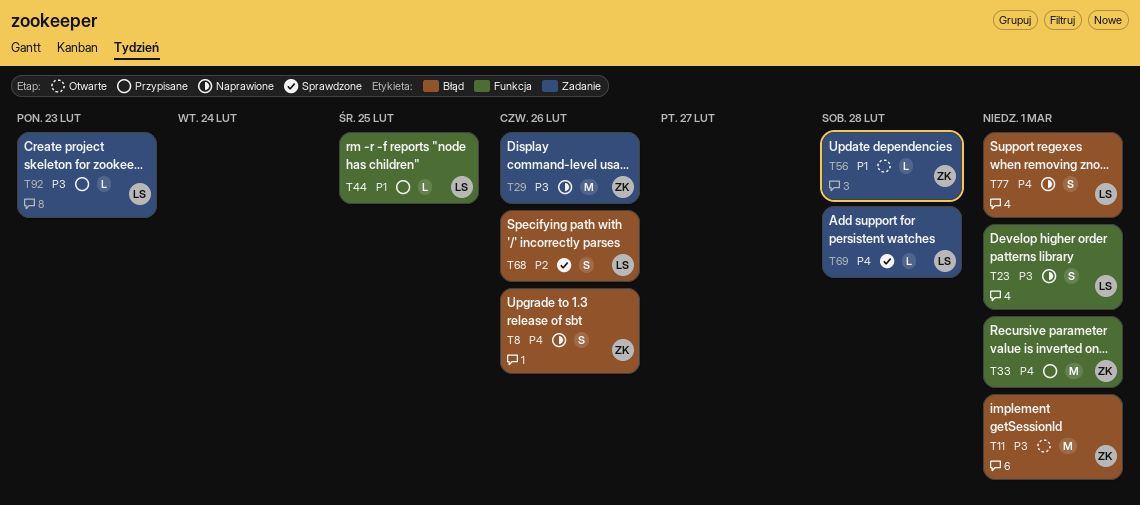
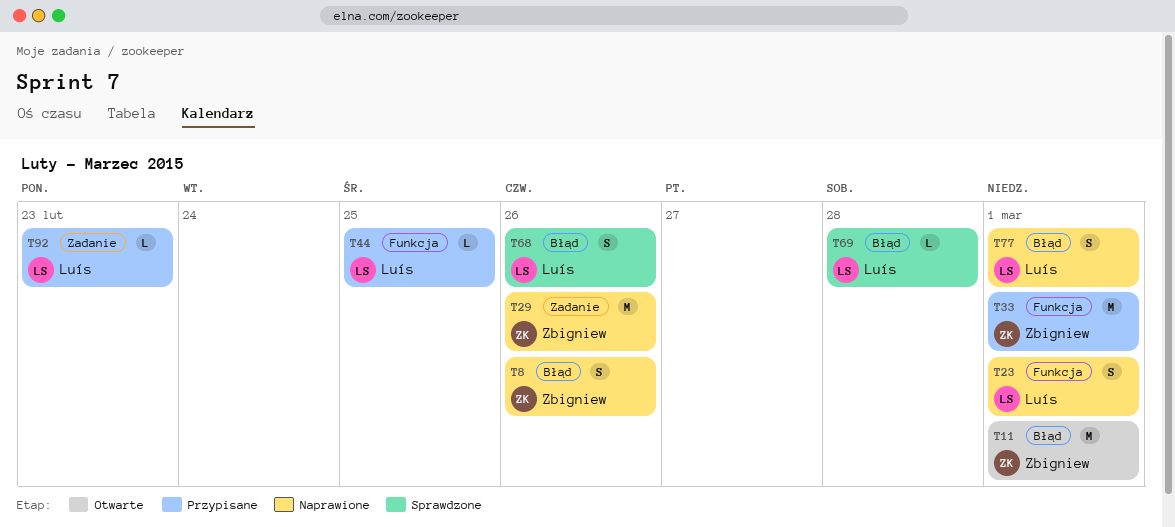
T56: present -> none
T69, label: Zadanie -> Błąd

